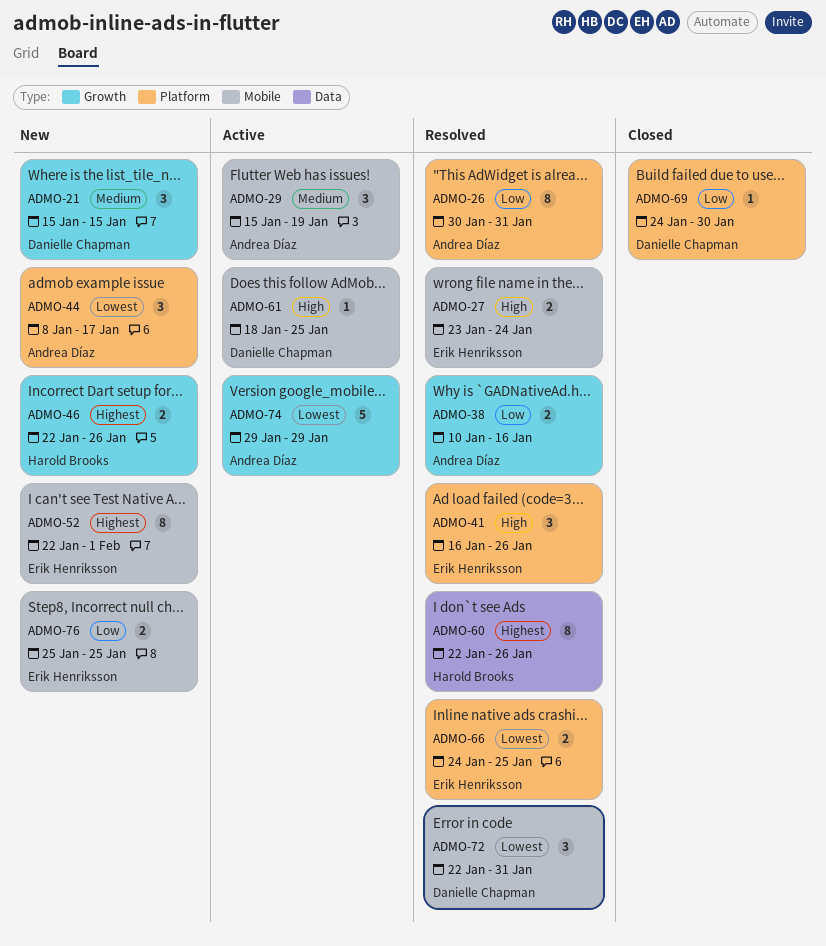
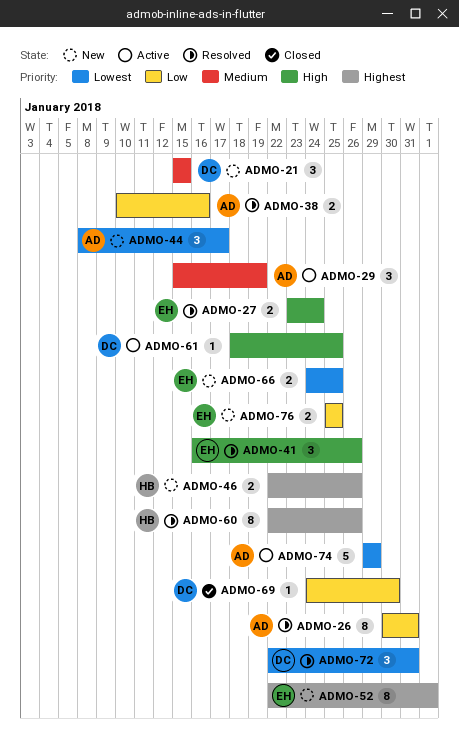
ADMO-66, status: Resolved -> New

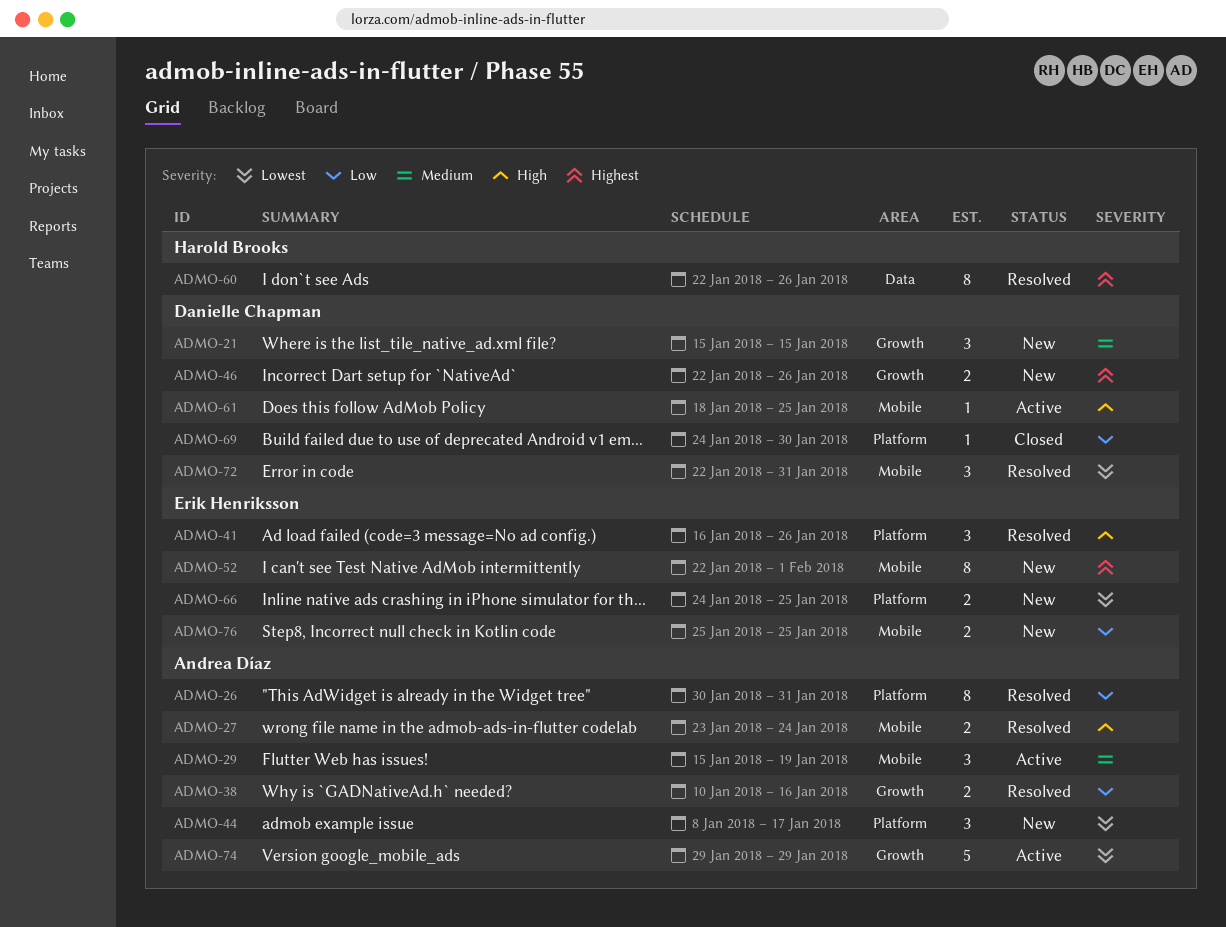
ADMO-27, owner: Erik Henriksson -> Andrea Díaz
ADMO-46, owner: Harold Brooks -> Danielle Chapman

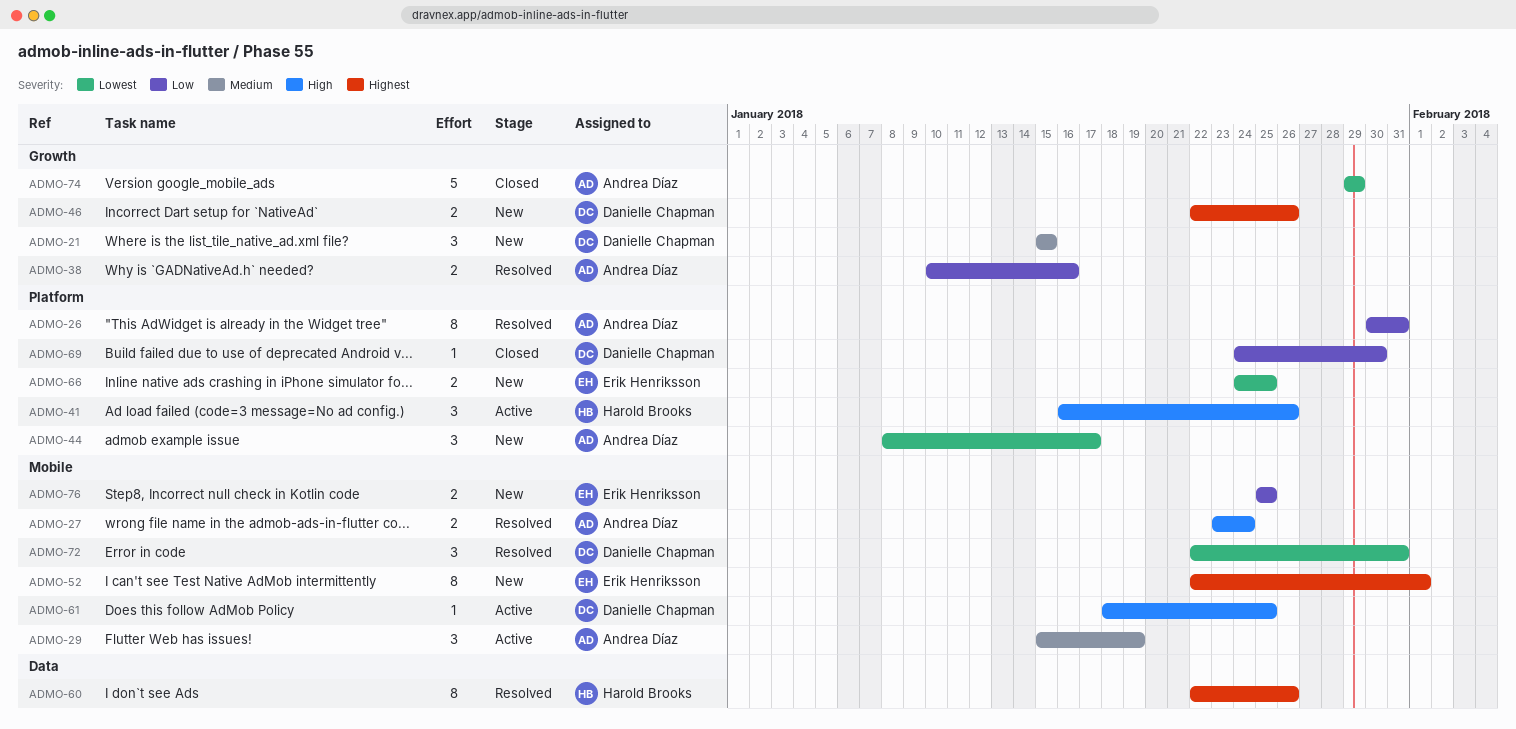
ADMO-41, status: Resolved -> Active
ADMO-41, owner: Erik Henriksson -> Harold Brooks
ADMO-74, status: Active -> Closed

